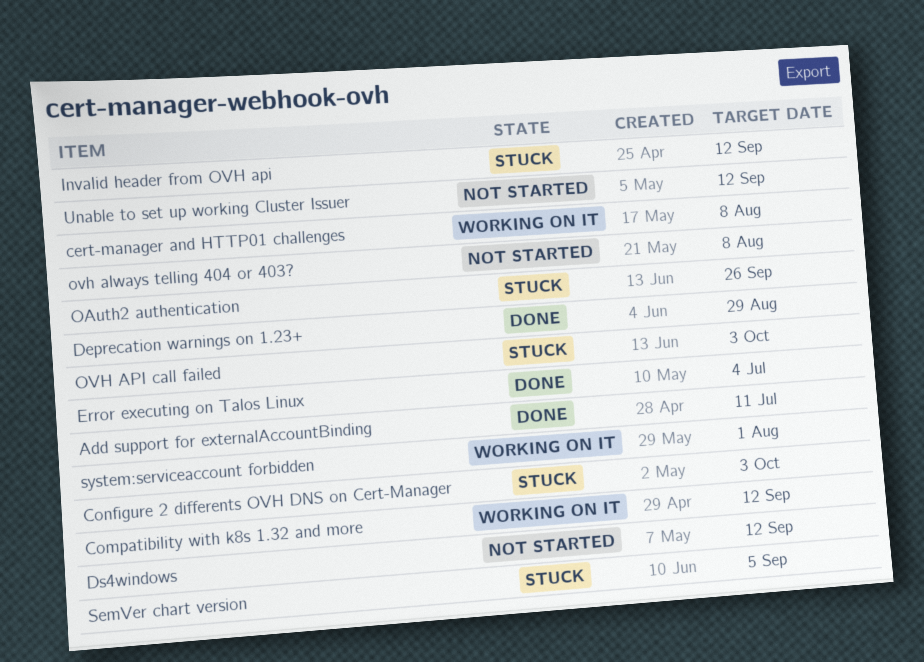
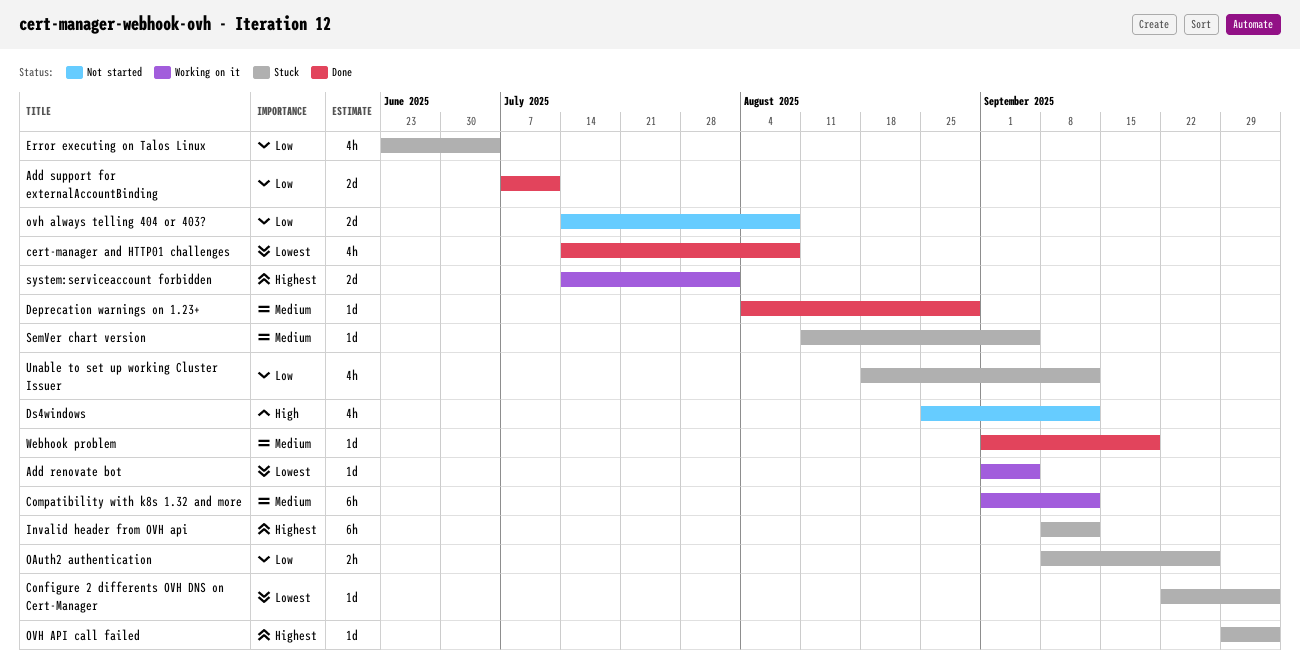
Add renovate bot: none -> present
cert-manager and HTTP01 challenges, status: Working on it -> Done
Error executing on Talos Linux, status: Done -> Stuck
Unable to set up working Cluster Issuer, status: Not started -> Stuck
Webhook problem: none -> present

